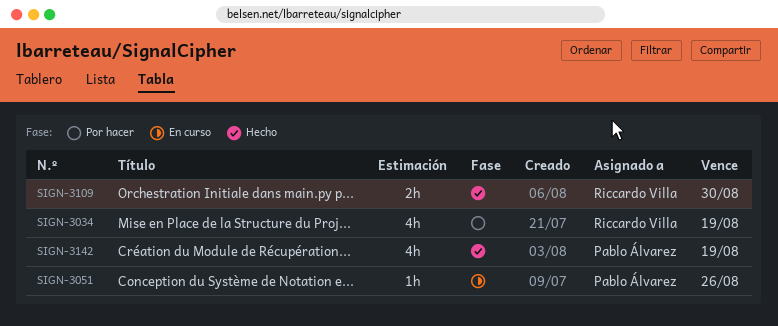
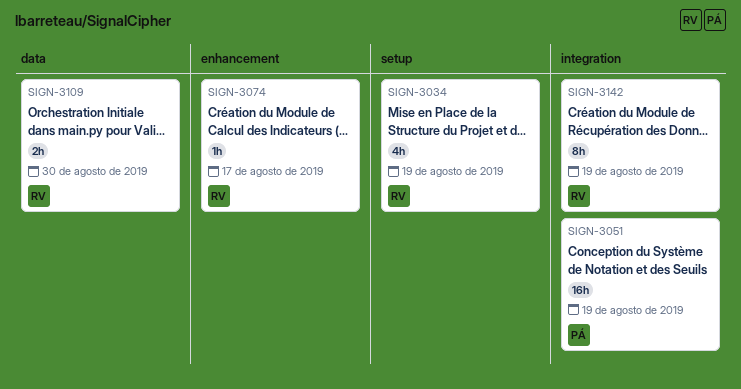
SIGN-3051, estimate: 1h -> 16h
SIGN-3051, due: Aug 26 -> Aug 19
SIGN-3074: none -> present
SIGN-3142, owner: Pablo Álvarez -> Riccardo Villa
SIGN-3142, estimate: 4h -> 8h

